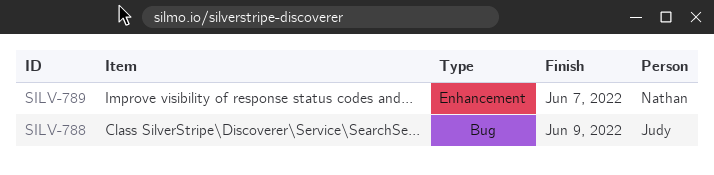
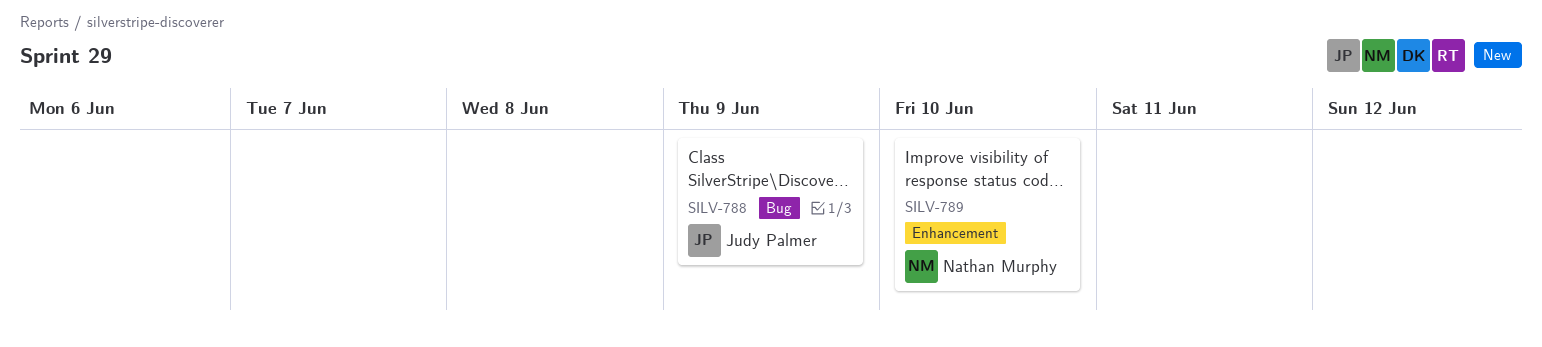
SILV-789, due: Jun 7 -> Jun 10

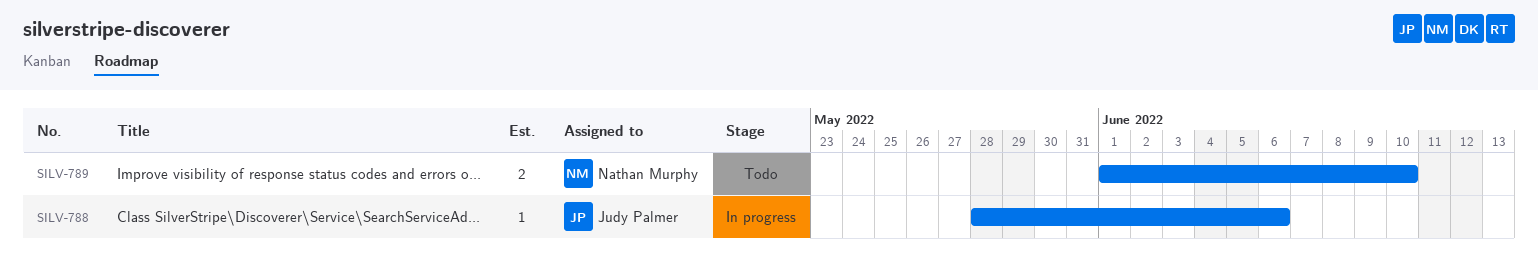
SILV-788, due: Jun 9 -> Jun 6

